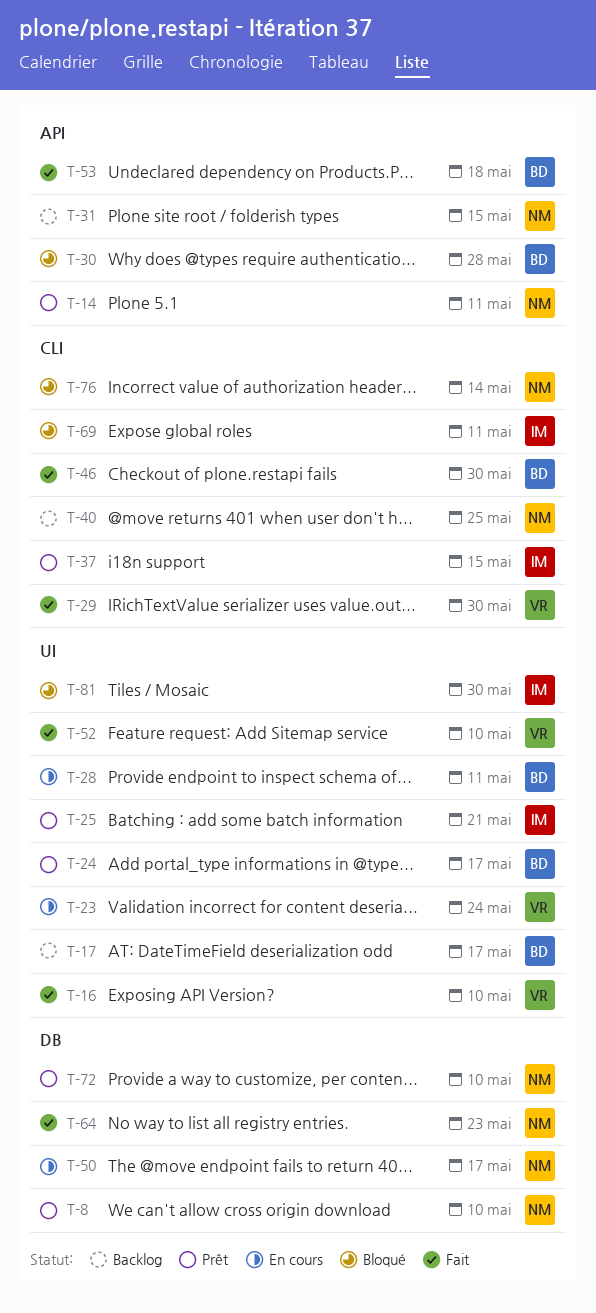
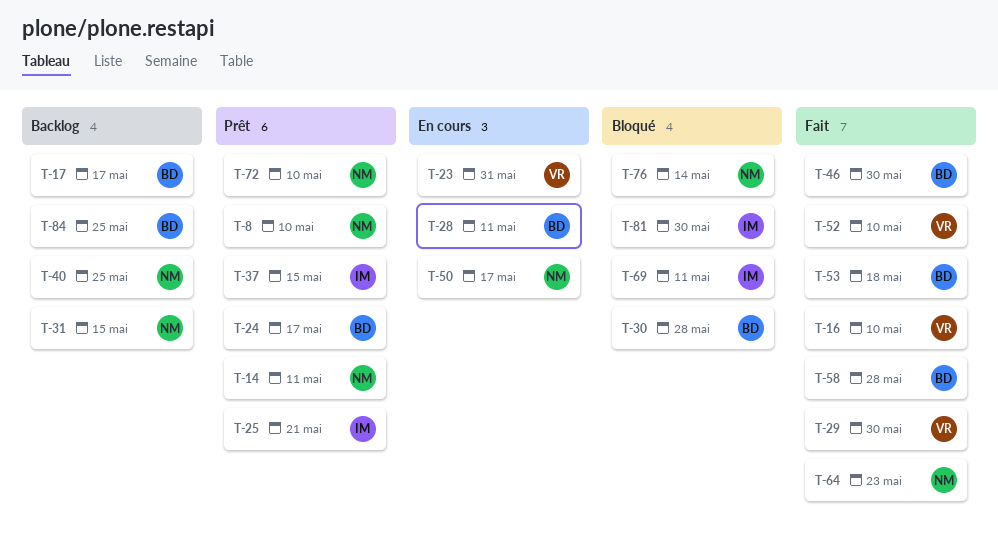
T-23, due: May 24 -> May 31
T-58: none -> present
T-84: none -> present

